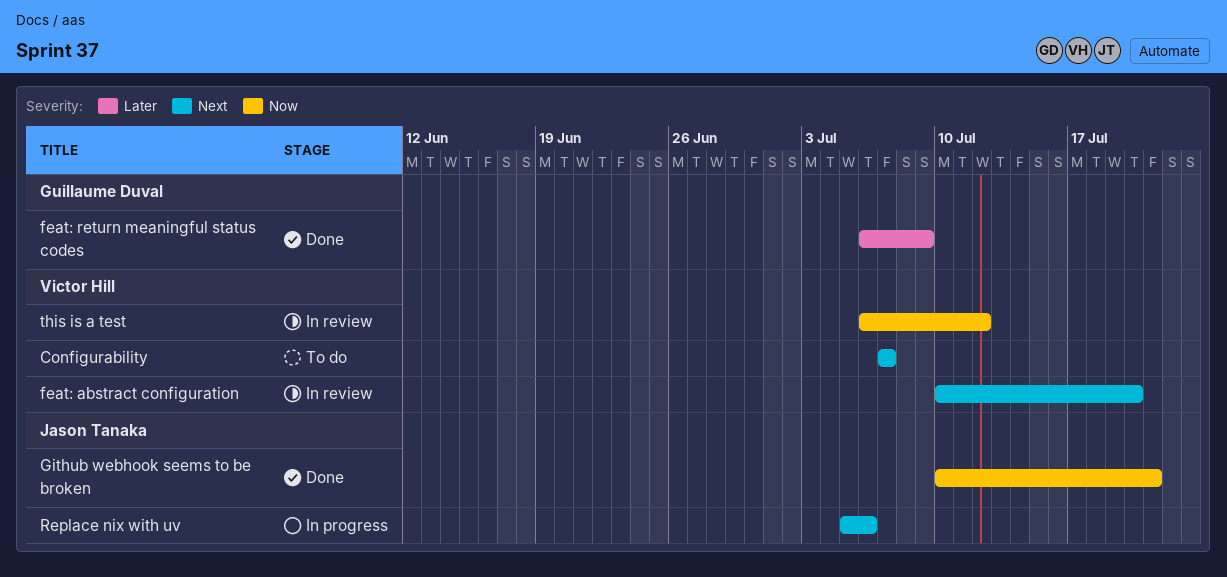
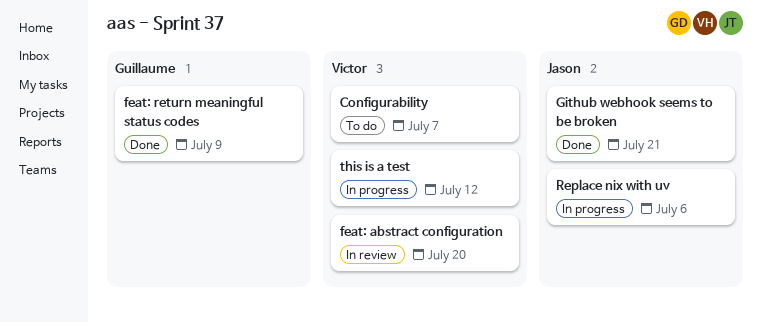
this is a test, status: In review -> In progress

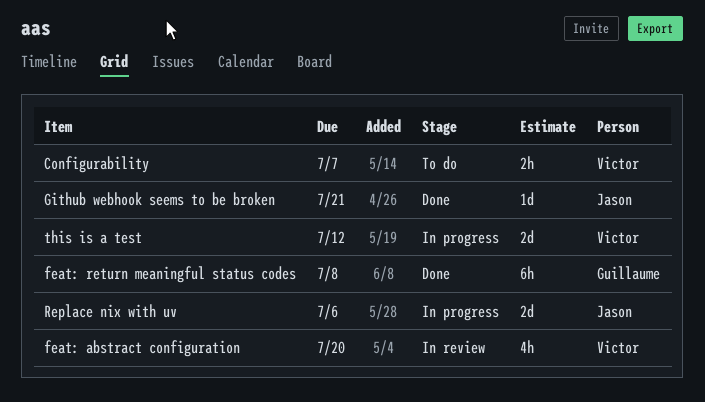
feat: return meaningful status codes, due: Jul 9 -> Jul 8

